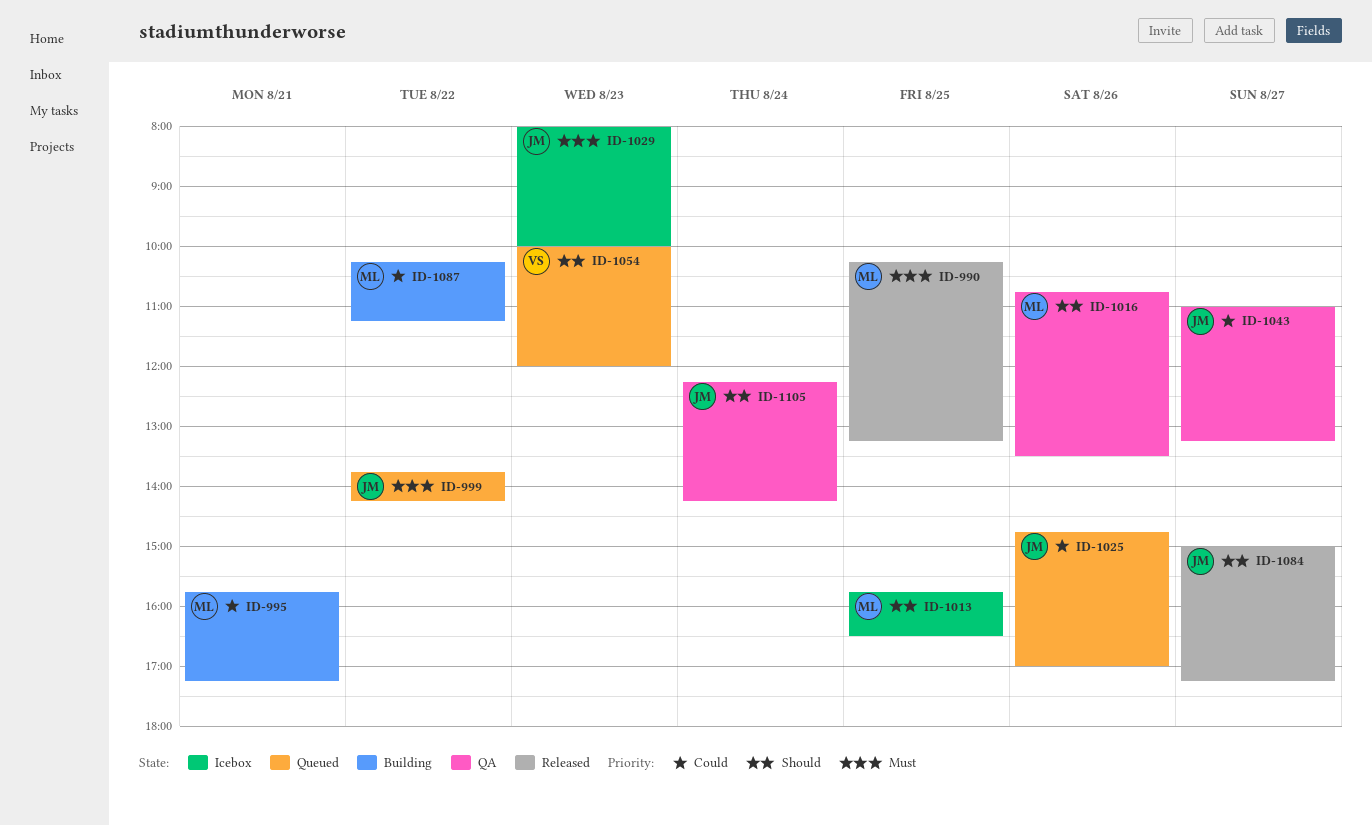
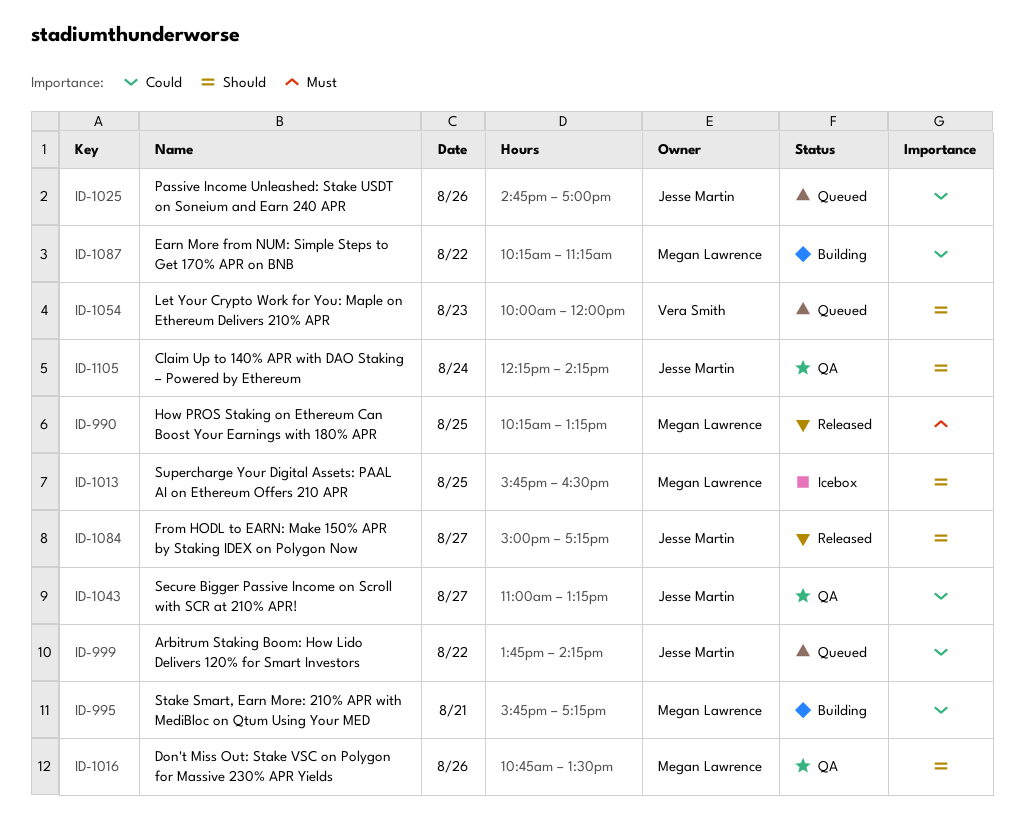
ID-999, priority: Must -> Could
ID-1029: present -> none

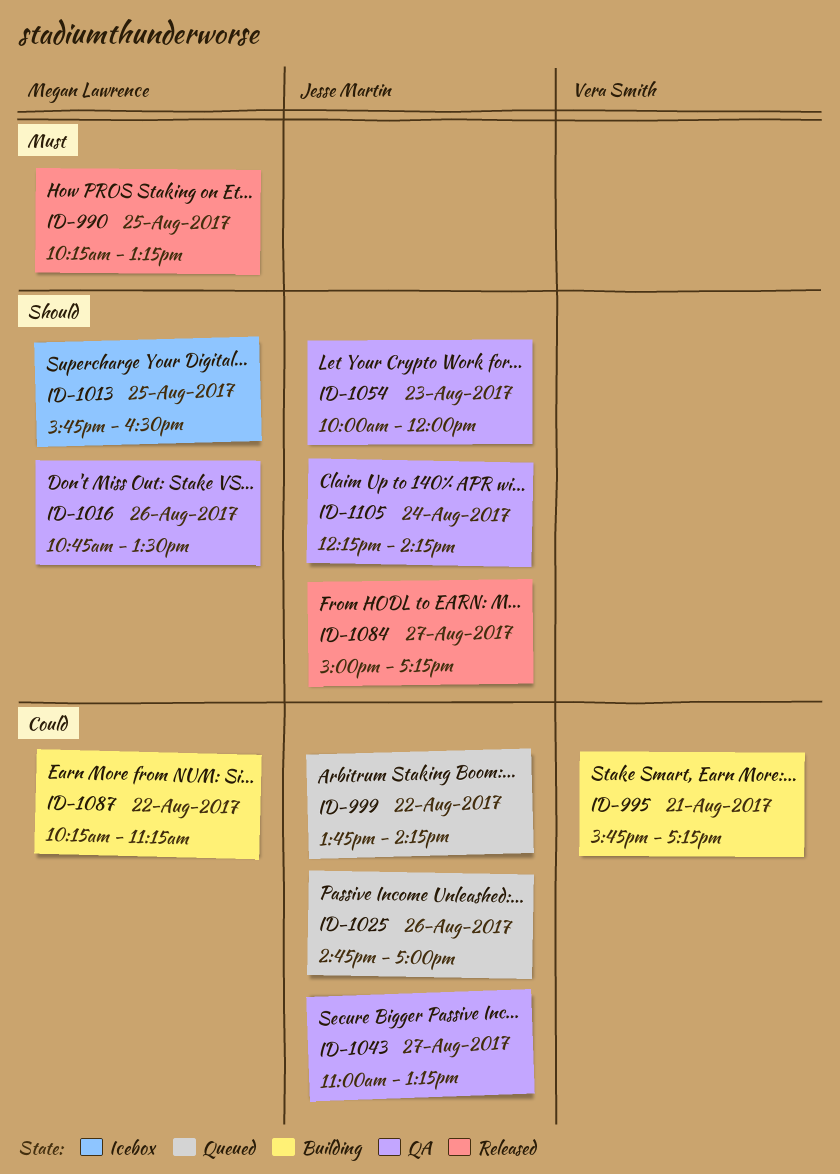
ID-995, owner: Megan Lawrence -> Vera Smith
ID-1054, status: Queued -> QA
ID-1054, owner: Vera Smith -> Jesse Martin

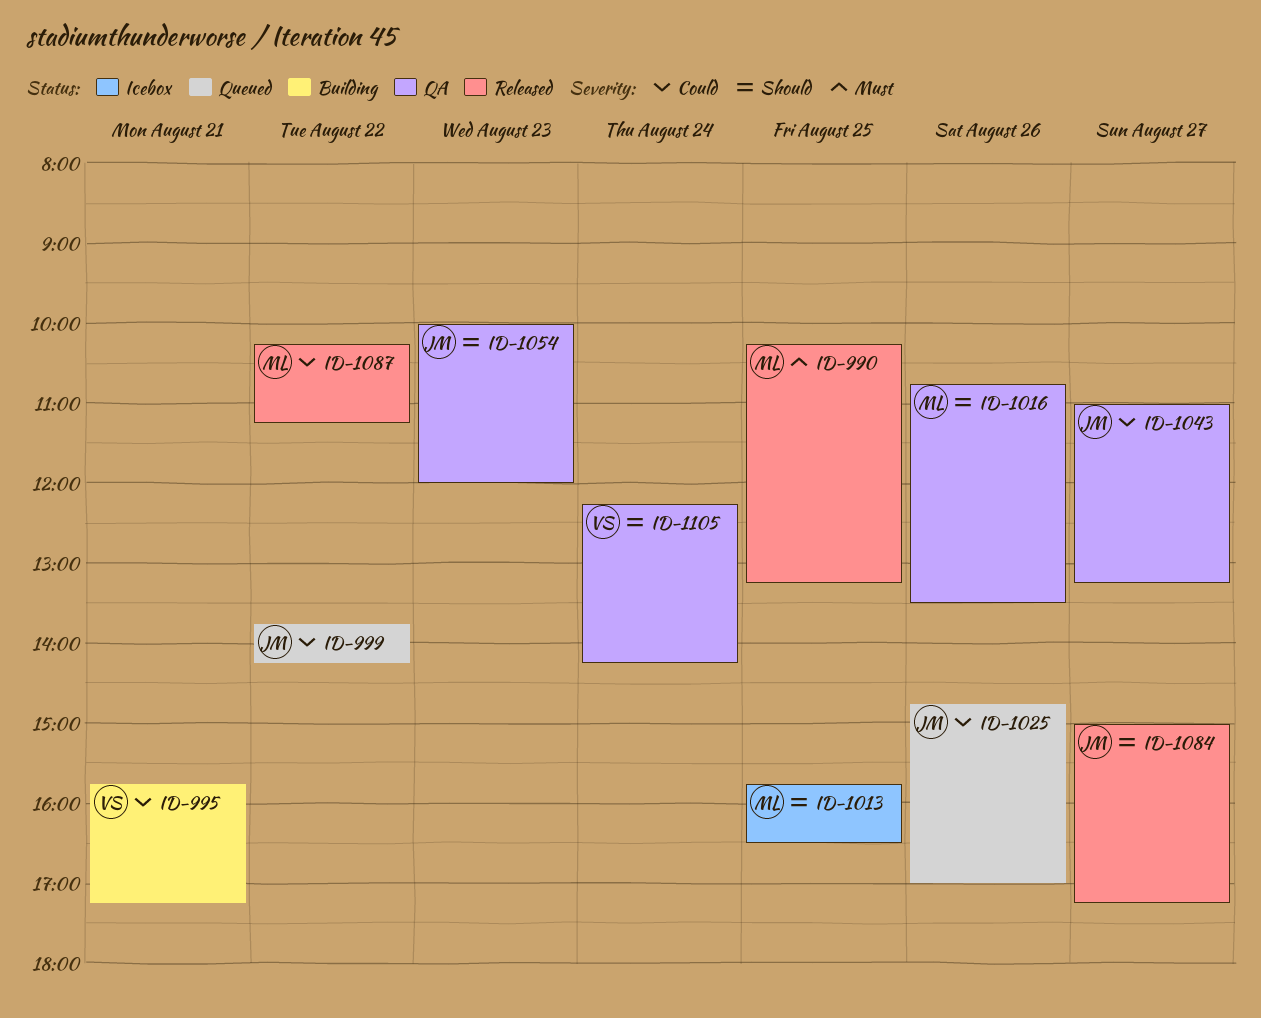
ID-1087, status: Building -> Released
ID-1105, owner: Jesse Martin -> Vera Smith

